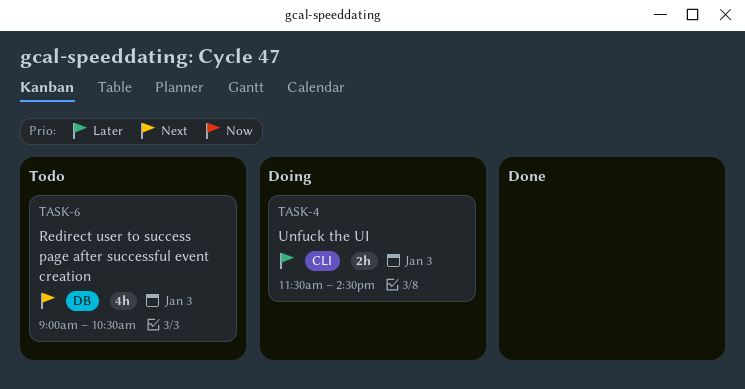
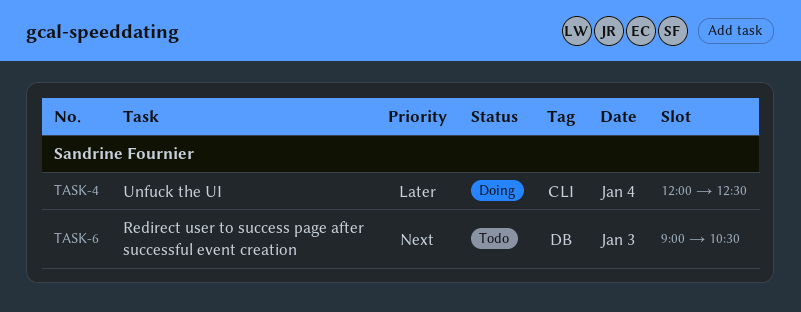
TASK-4, day: Jan 3 -> Jan 4
TASK-4, begins: 11:30 -> 12:00
TASK-4, ends: 14:30 -> 12:30

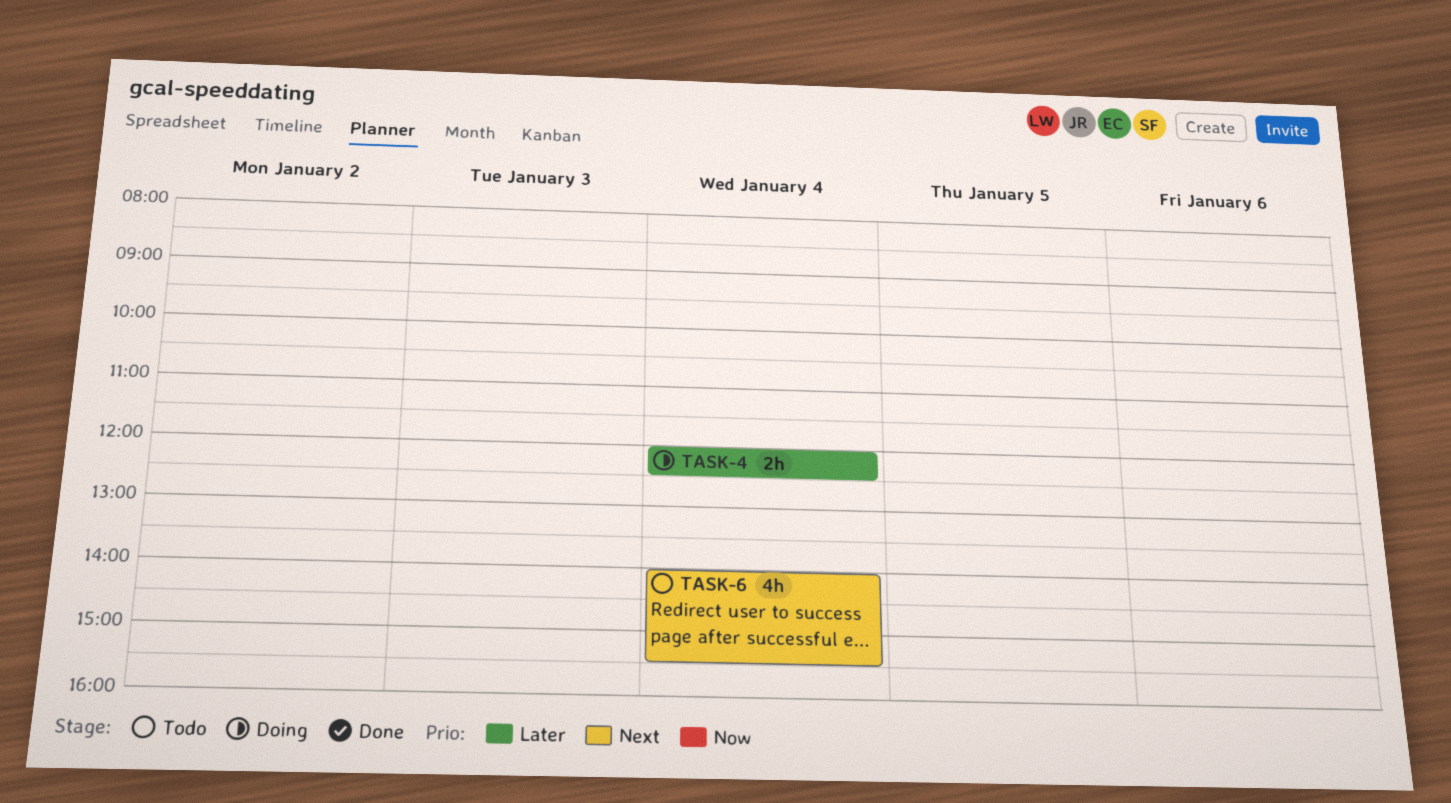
TASK-6, day: Jan 3 -> Jan 4
TASK-6, begins: 09:00 -> 14:00
TASK-6, ends: 10:30 -> 15:30

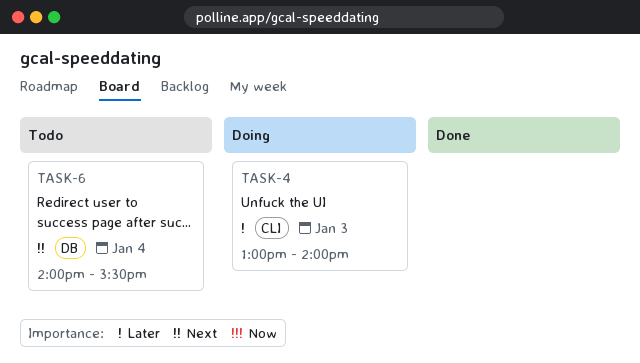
TASK-4, day: Jan 4 -> Jan 3
TASK-4, begins: 12:00 -> 13:00
TASK-4, ends: 12:30 -> 14:00

